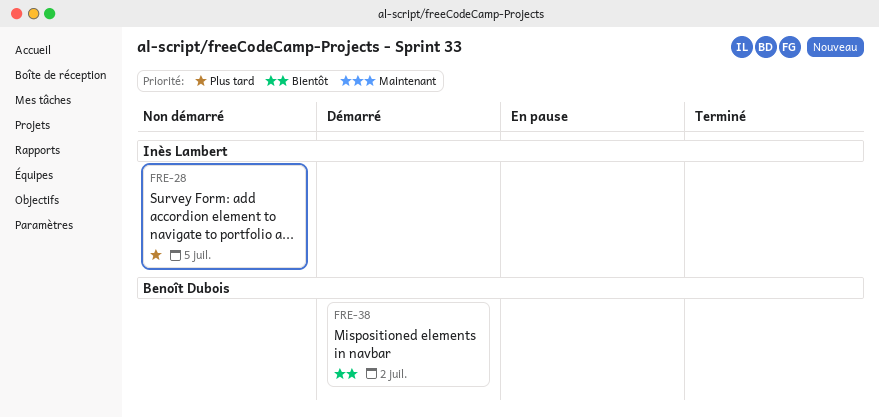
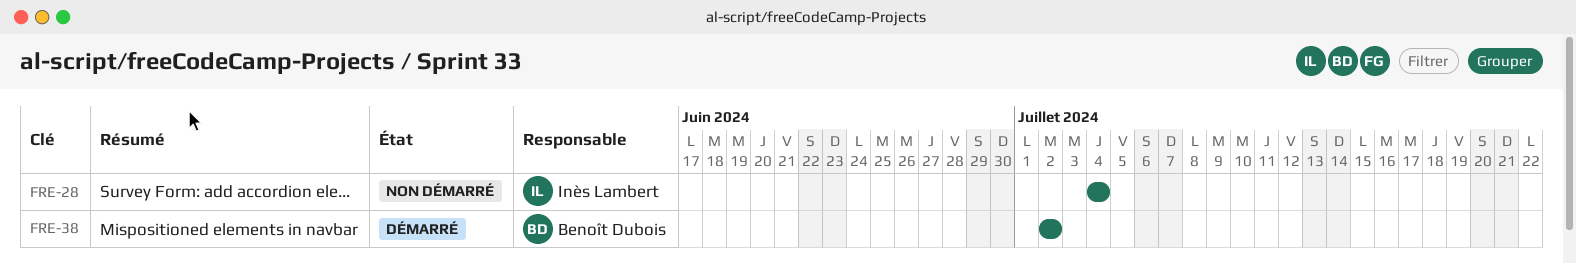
FRE-28, due: Jul 5 -> Jul 4

